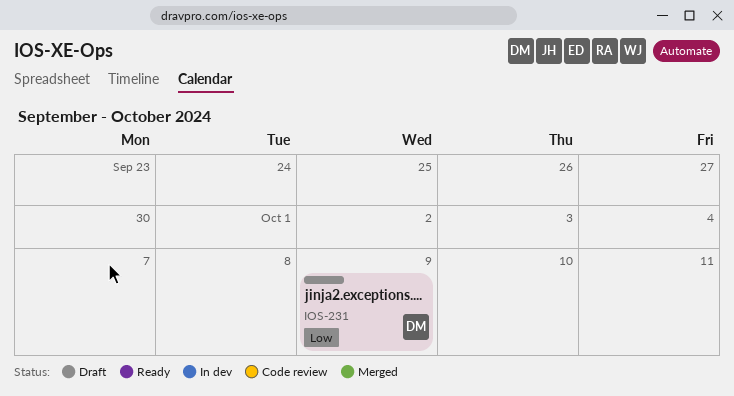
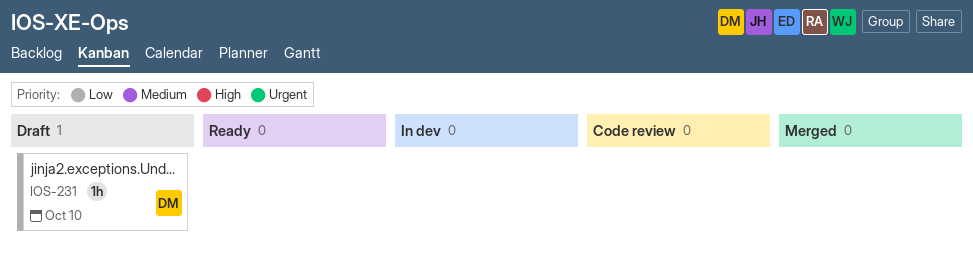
IOS-231, due: Oct 9 -> Oct 10

